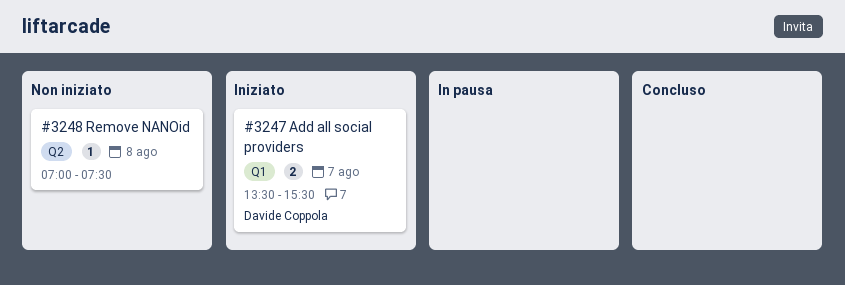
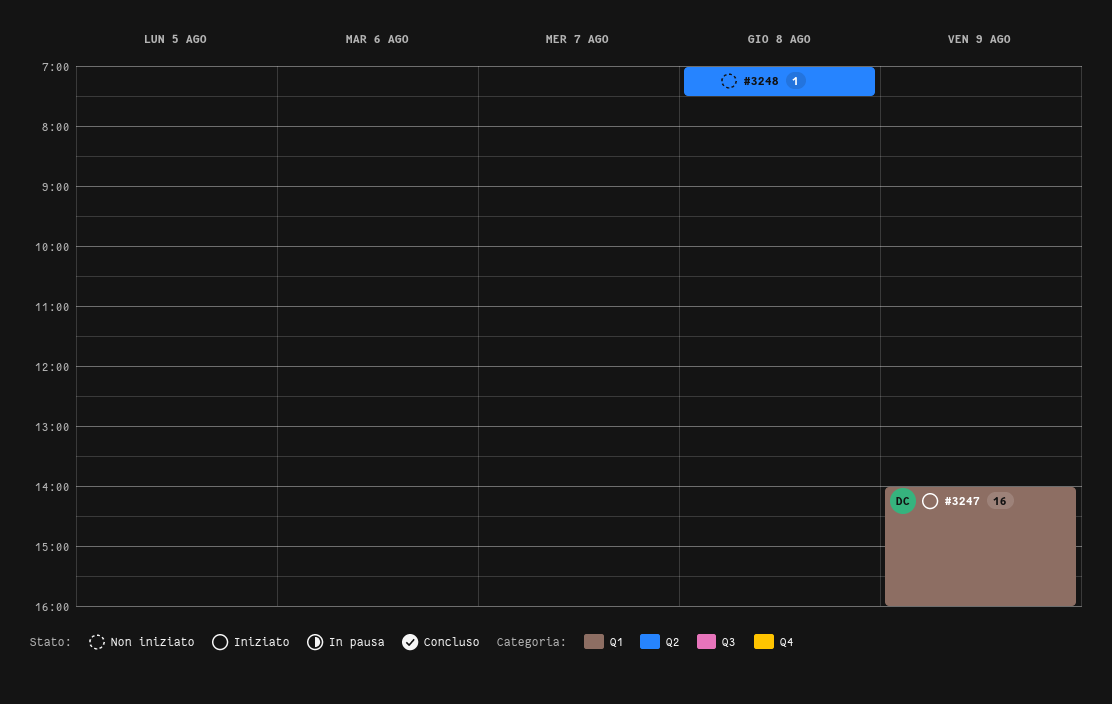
#3247, estimate: 2 -> 16
#3247, day: Aug 7 -> Aug 9
#3247, begins: 13:30 -> 14:00
#3247, ends: 15:30 -> 16:00

